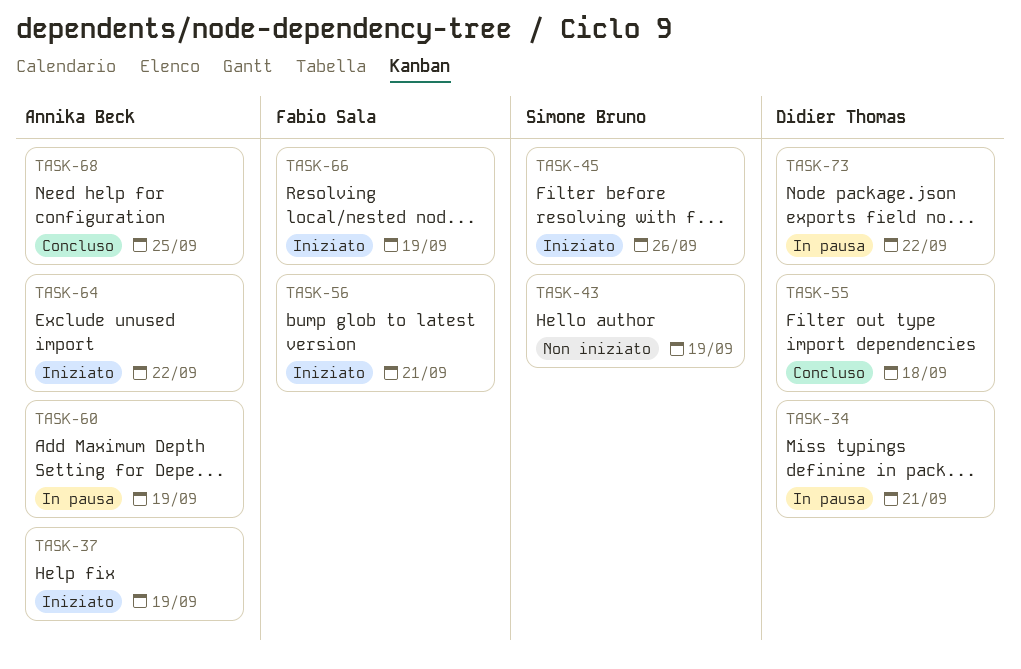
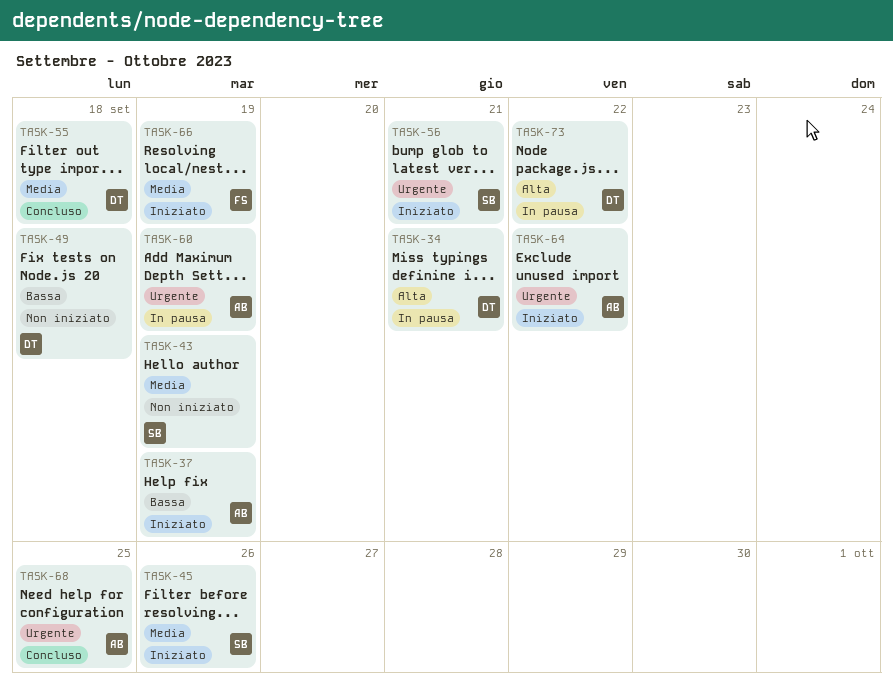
TASK-49: none -> present
TASK-56, owner: Fabio Sala -> Simone Bruno

